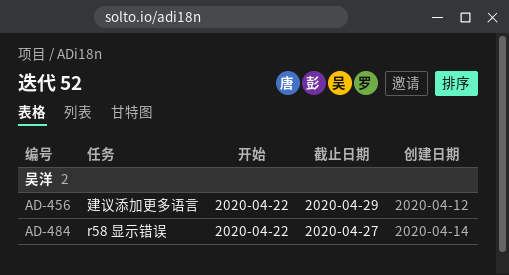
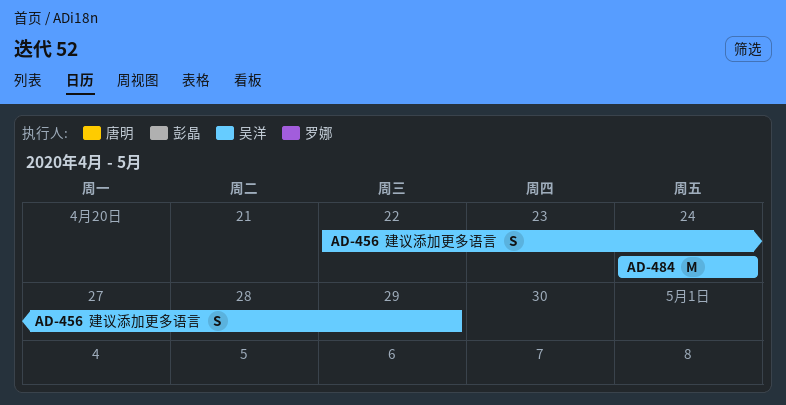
AD-484, start: Apr 22 -> Apr 24
AD-484, due: Apr 27 -> Apr 24

